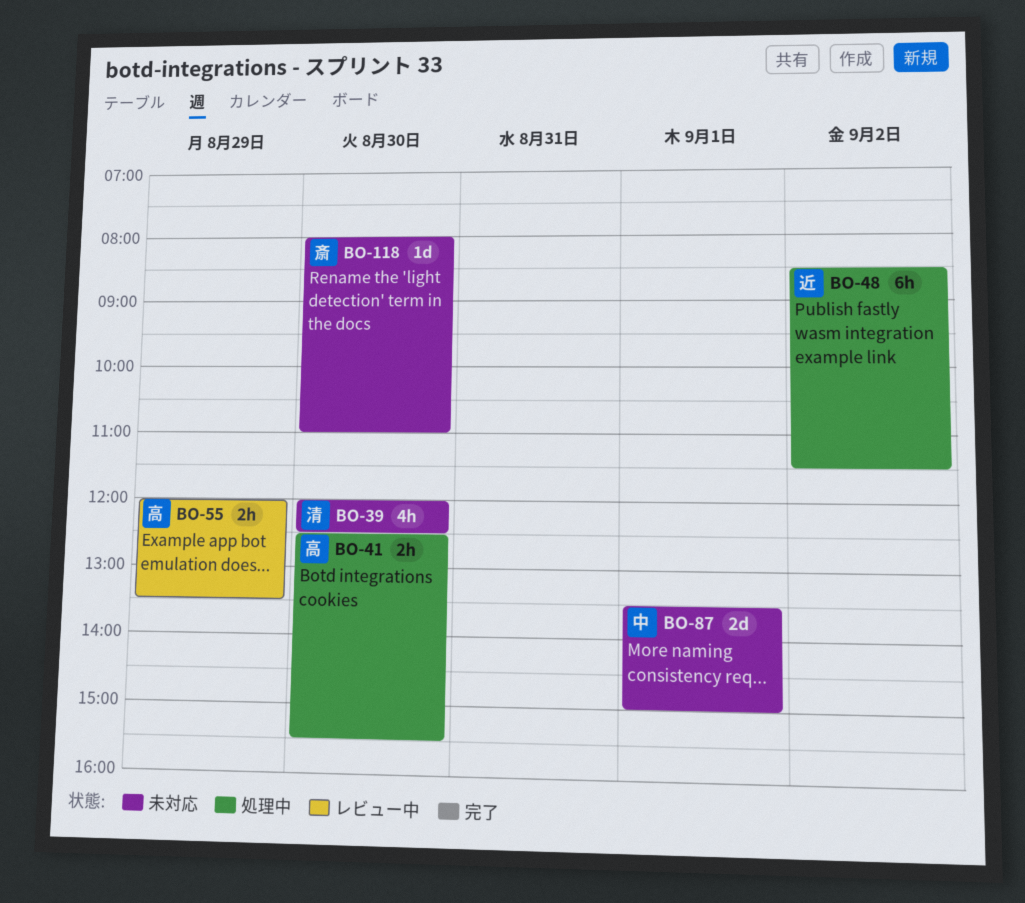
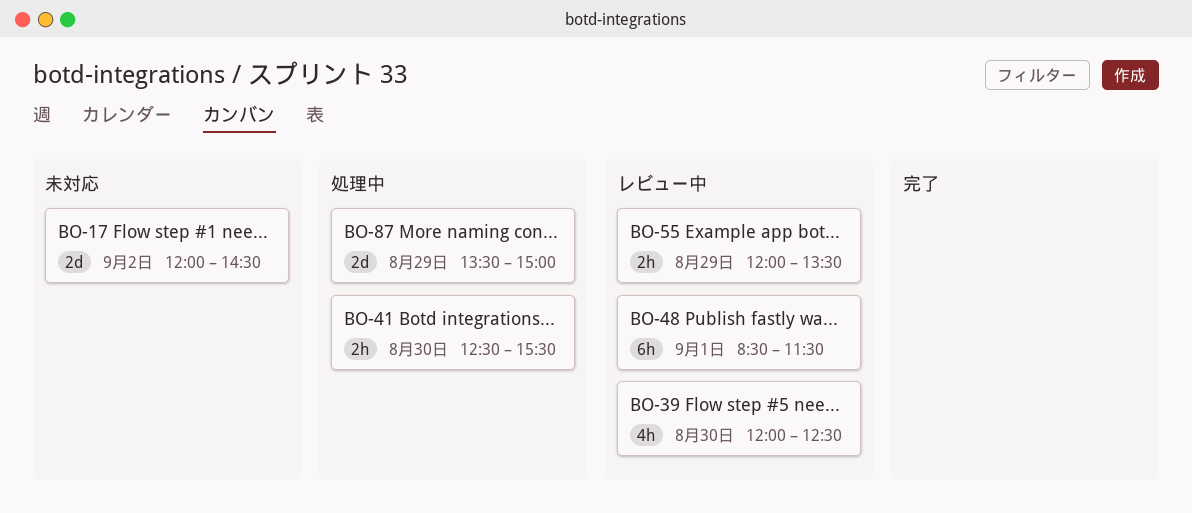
BO-17: none -> present
BO-39, status: 未対応 -> レビュー中
BO-48, status: 処理中 -> レビュー中
BO-48, day: Sep 2 -> Sep 1
BO-87, status: 未対応 -> 処理中
BO-87, day: Sep 1 -> Aug 29
BO-118: present -> none

